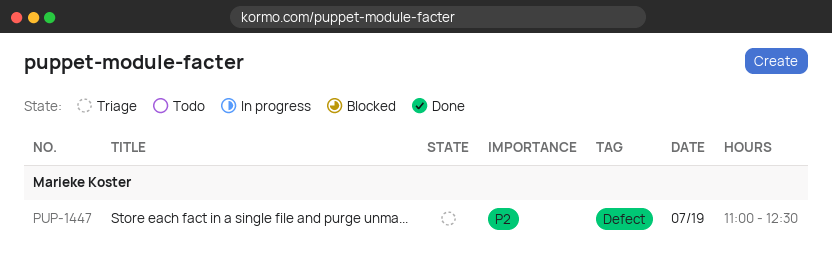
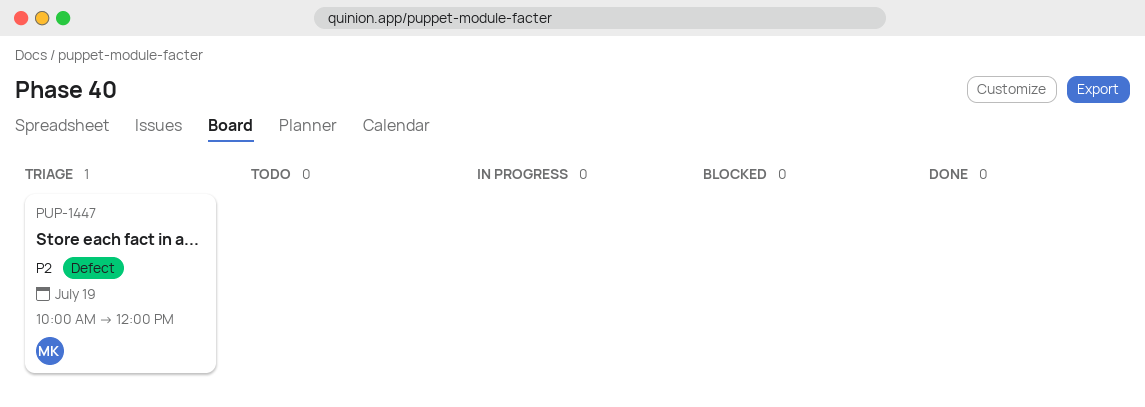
PUP-1447, begins: 11:00 -> 10:00
PUP-1447, ends: 12:30 -> 12:00

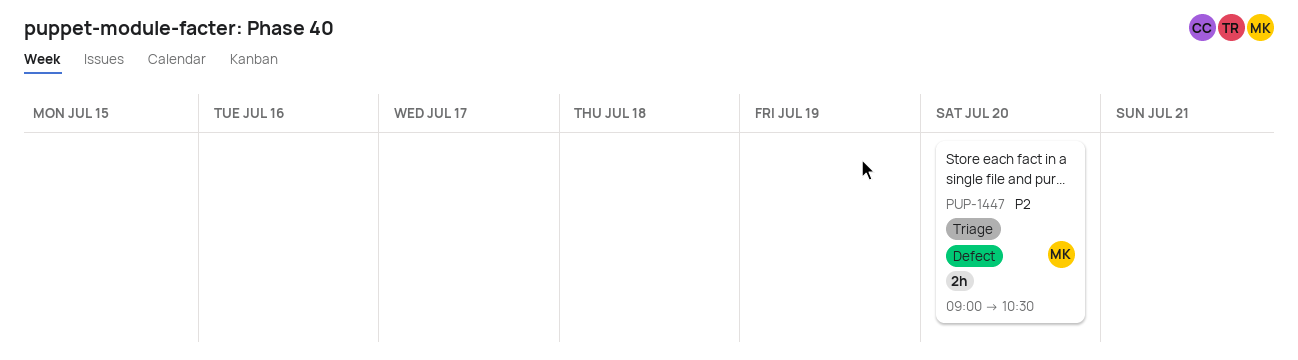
PUP-1447, day: Jul 19 -> Jul 20
PUP-1447, begins: 10:00 -> 09:00
PUP-1447, ends: 12:00 -> 10:30

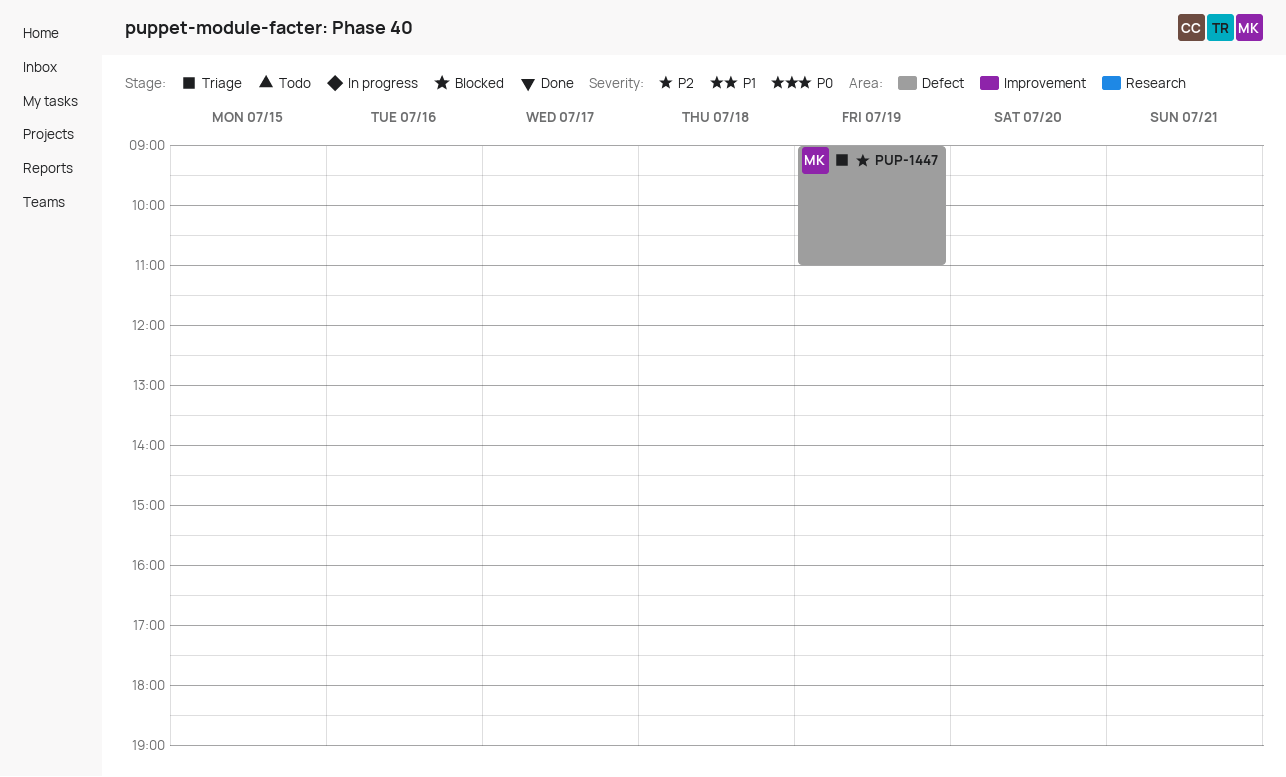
PUP-1447, day: Jul 20 -> Jul 19
PUP-1447, ends: 10:30 -> 11:00

